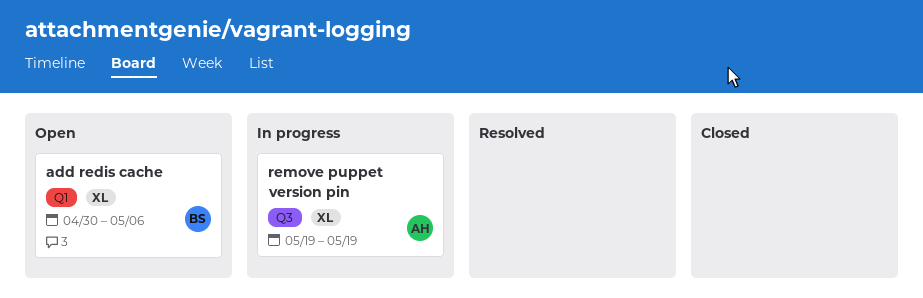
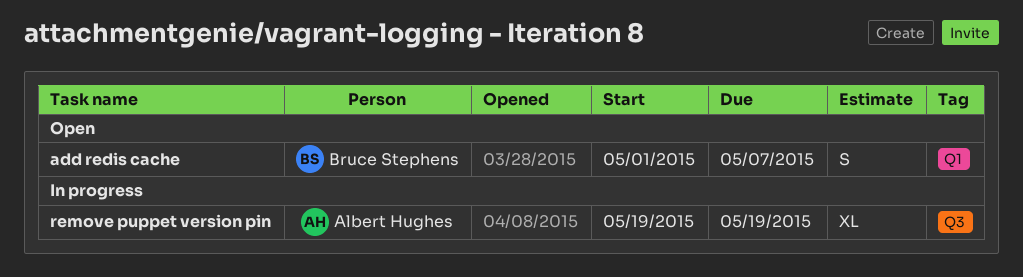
add redis cache, estimate: XL -> S
add redis cache, start: Apr 30 -> May 1
add redis cache, due: May 6 -> May 7

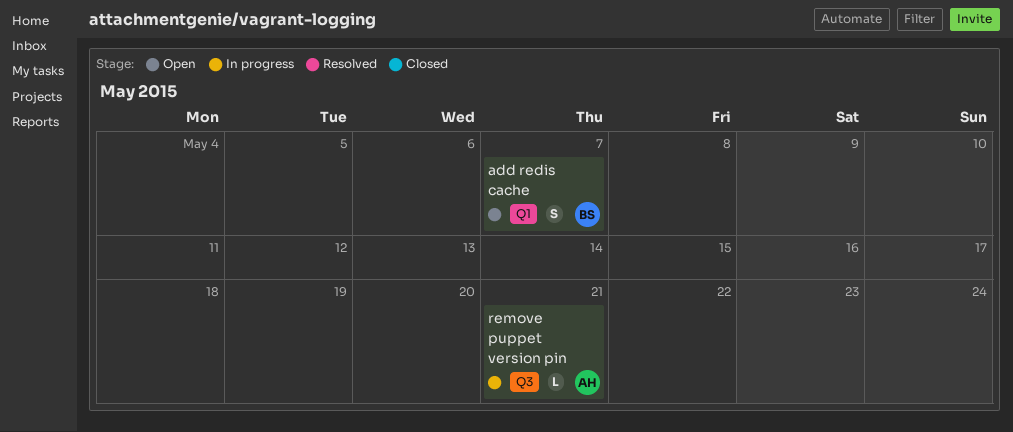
remove puppet version pin, estimate: XL -> L
remove puppet version pin, due: May 19 -> May 21

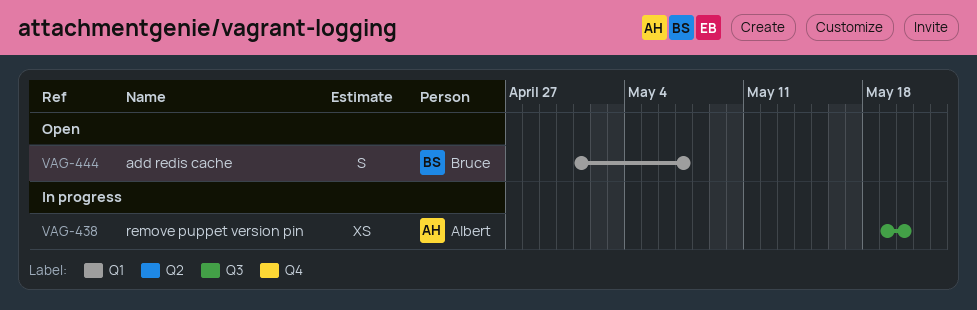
remove puppet version pin, estimate: L -> XS
remove puppet version pin, due: May 21 -> May 20

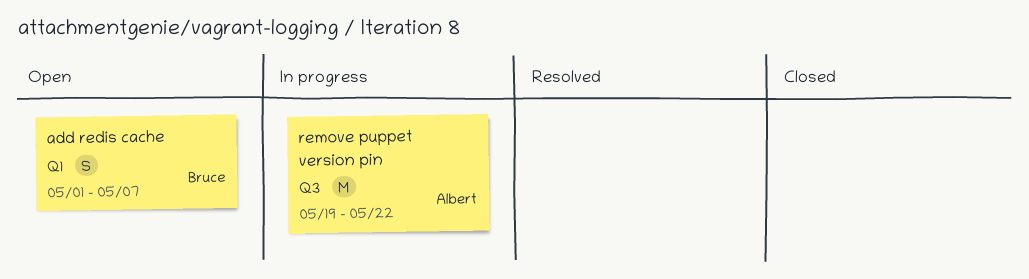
remove puppet version pin, estimate: XS -> M
remove puppet version pin, due: May 20 -> May 22

